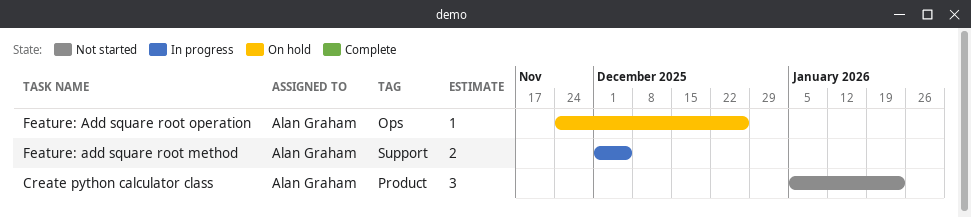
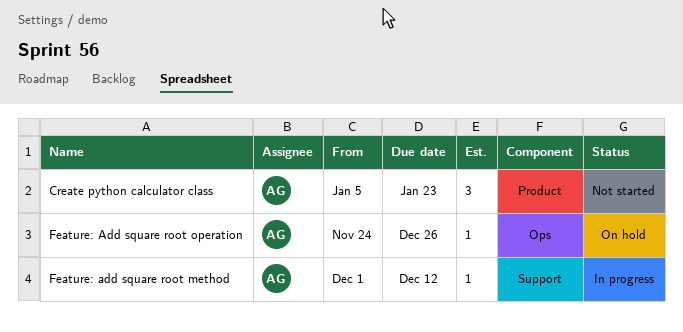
Feature: add square root method, estimate: 2 -> 1
Feature: add square root method, due: Dec 5 -> Dec 12

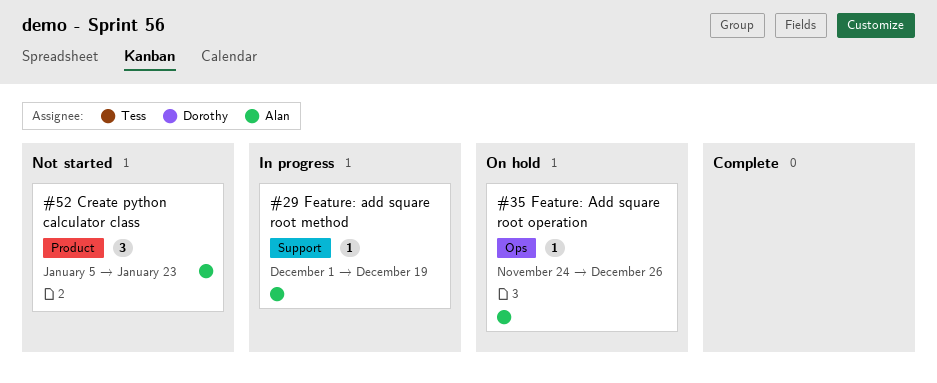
Feature: add square root method, due: Dec 12 -> Dec 19

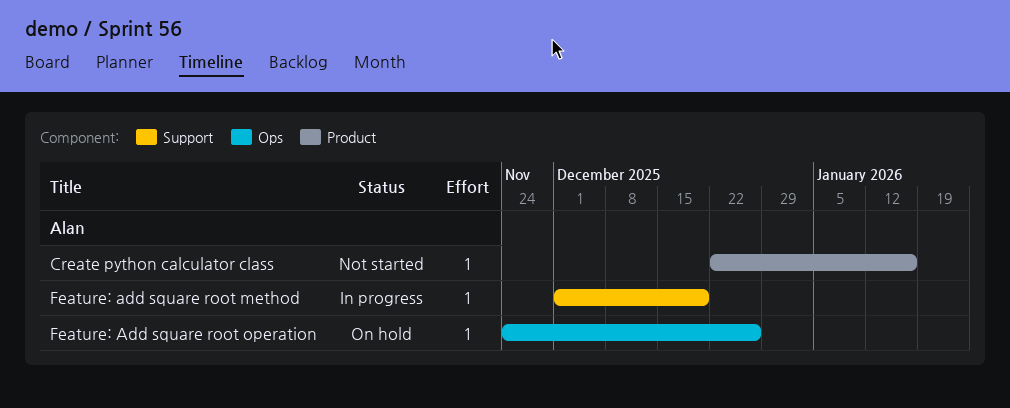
Create python calculator class, estimate: 3 -> 1
Create python calculator class, start: Jan 5 -> Dec 22
Create python calculator class, due: Jan 23 -> Jan 16

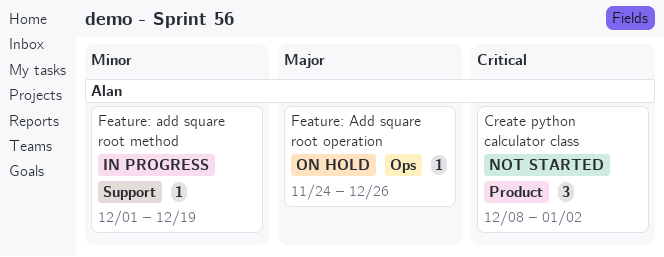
Create python calculator class, estimate: 1 -> 3
Create python calculator class, start: Dec 22 -> Dec 8
Create python calculator class, due: Jan 16 -> Jan 2

